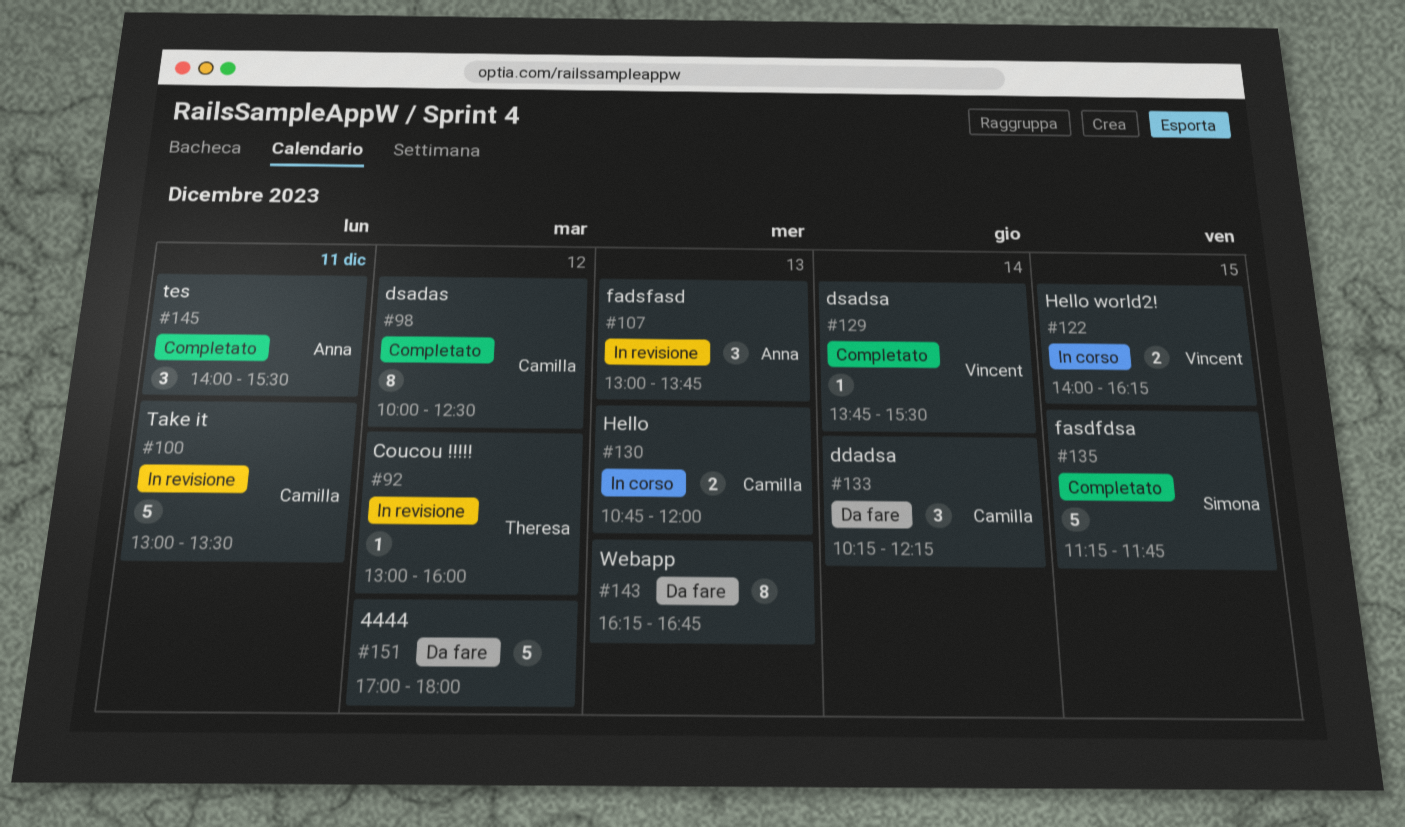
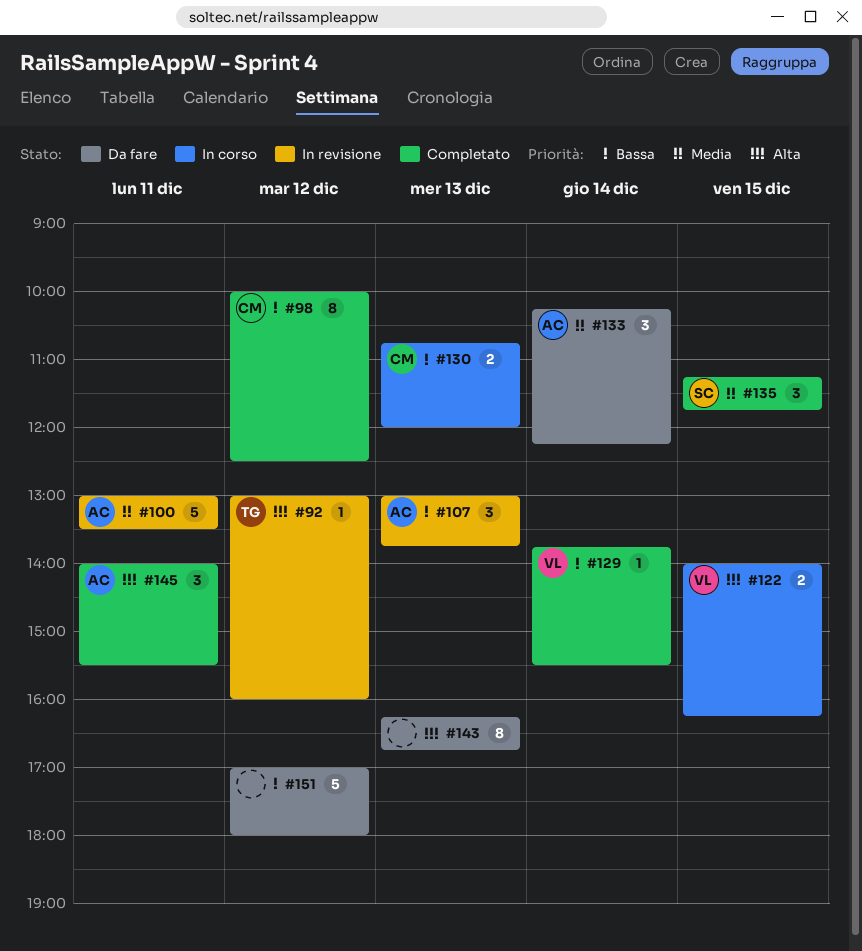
#100, owner: Camilla -> Anna
#133, owner: Camilla -> Anna
#135, estimate: 5 -> 3

